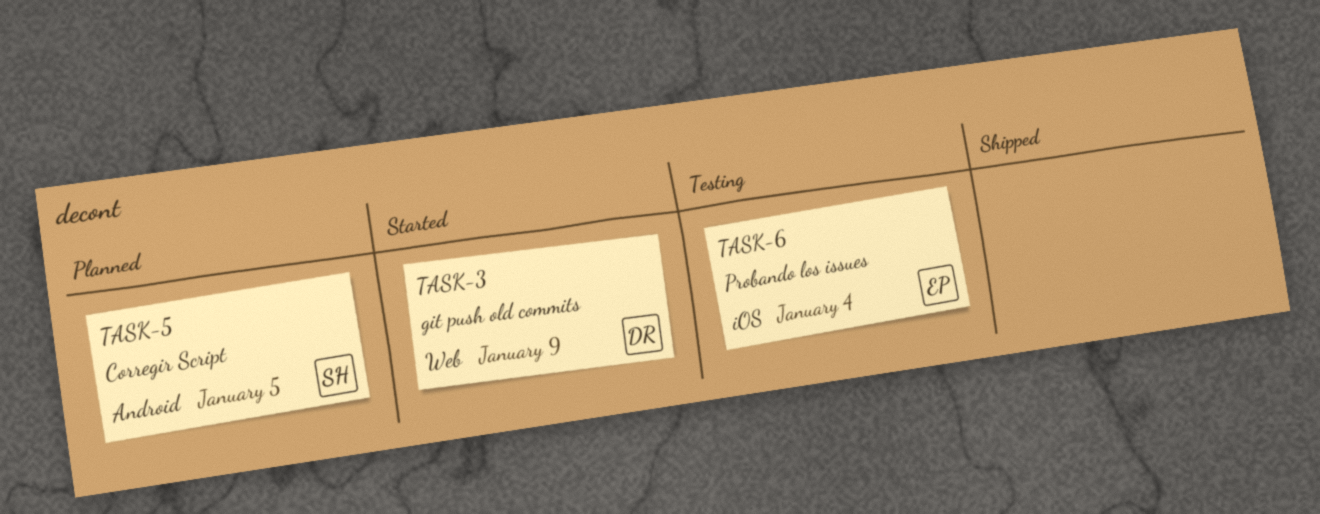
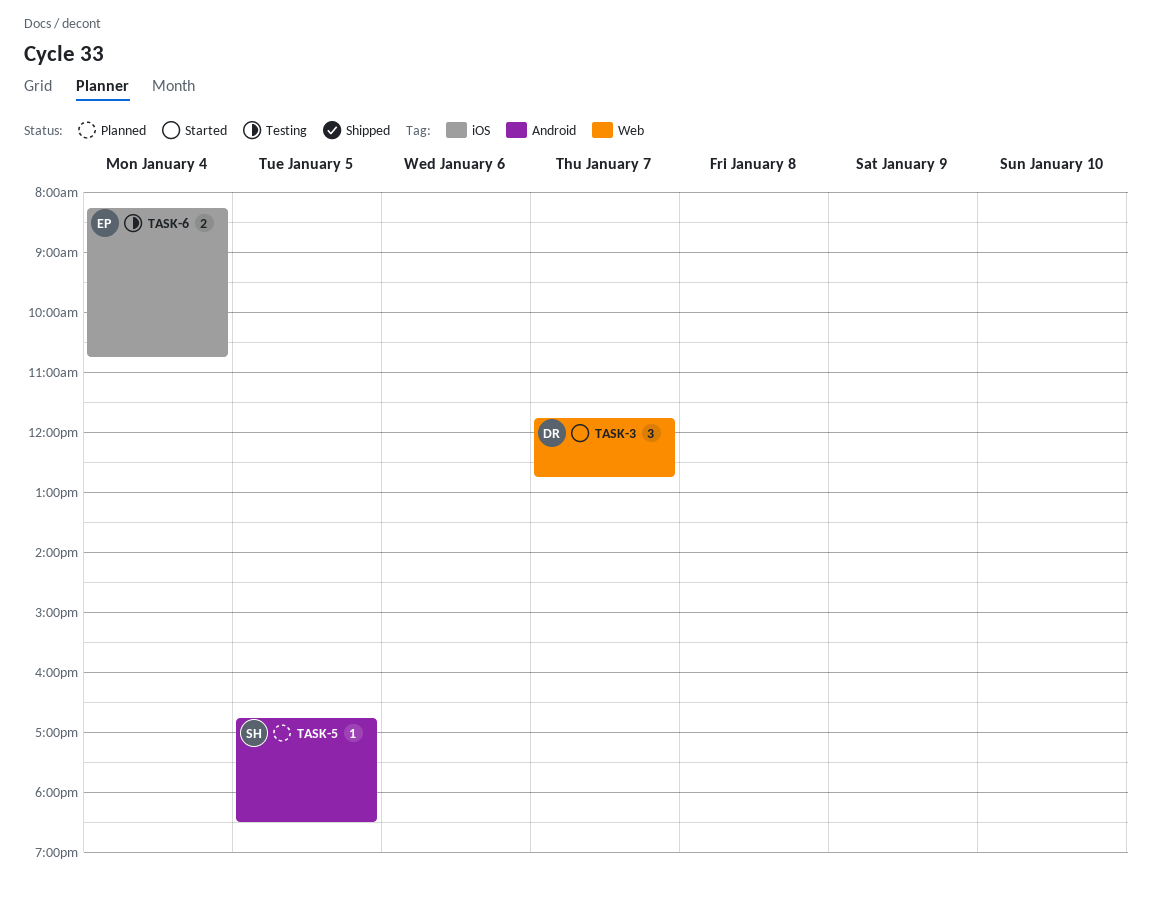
TASK-3, day: Jan 9 -> Jan 7

